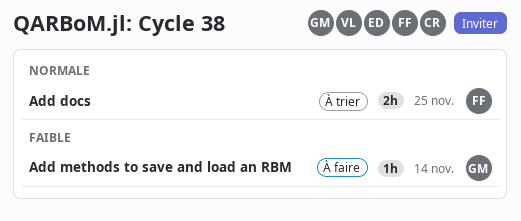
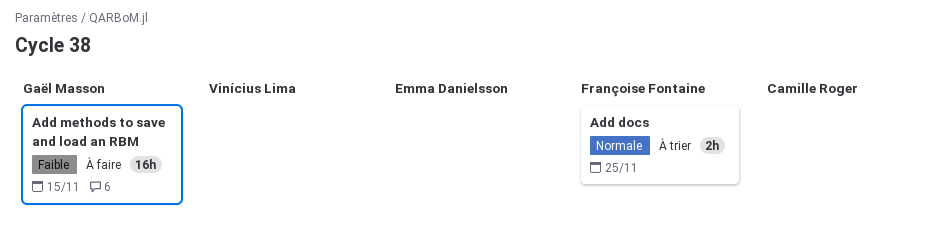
Add methods to save and load an RBM, estimate: 1h -> 16h
Add methods to save and load an RBM, due: Nov 14 -> Nov 15

